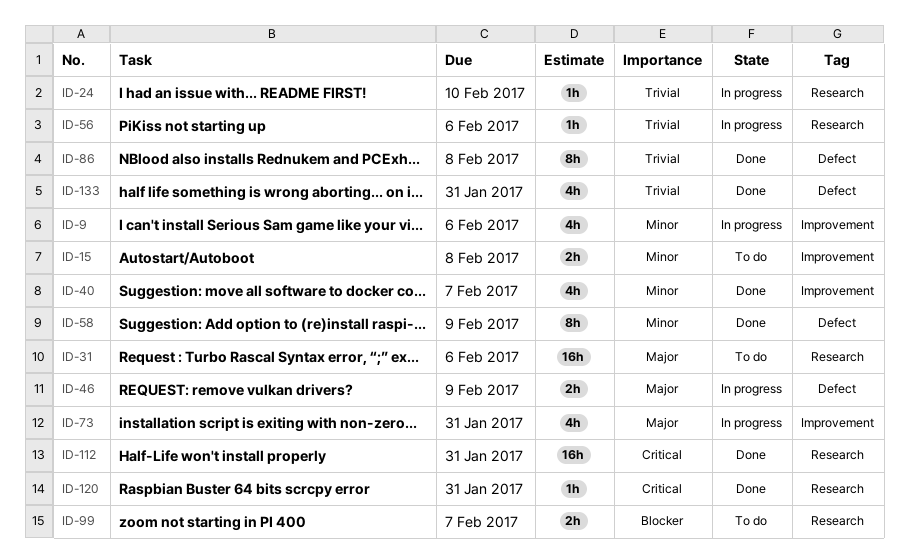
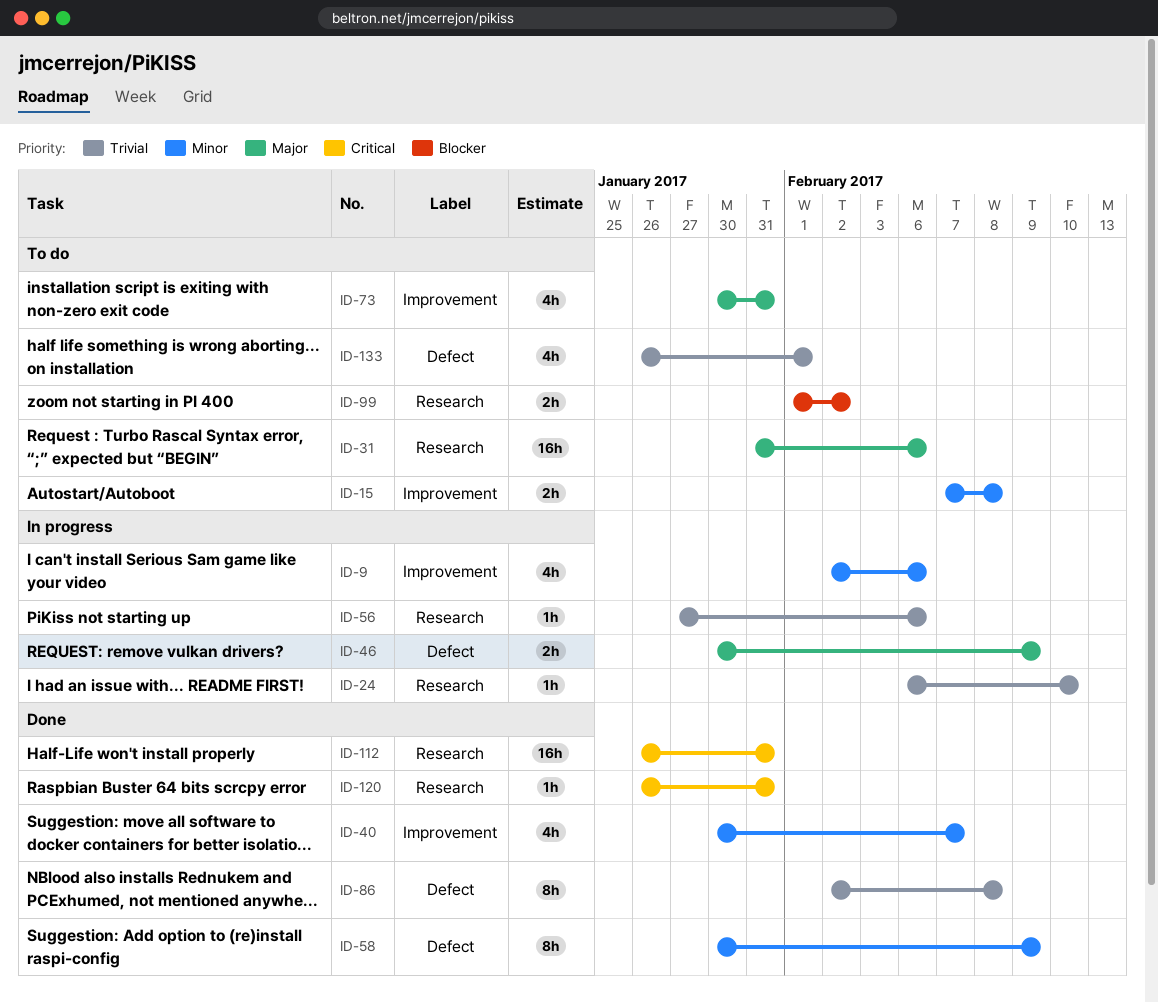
ID-73, status: In progress -> To do
ID-99, due: Feb 7 -> Feb 2
ID-133, status: Done -> To do
ID-133, due: Jan 31 -> Feb 1

